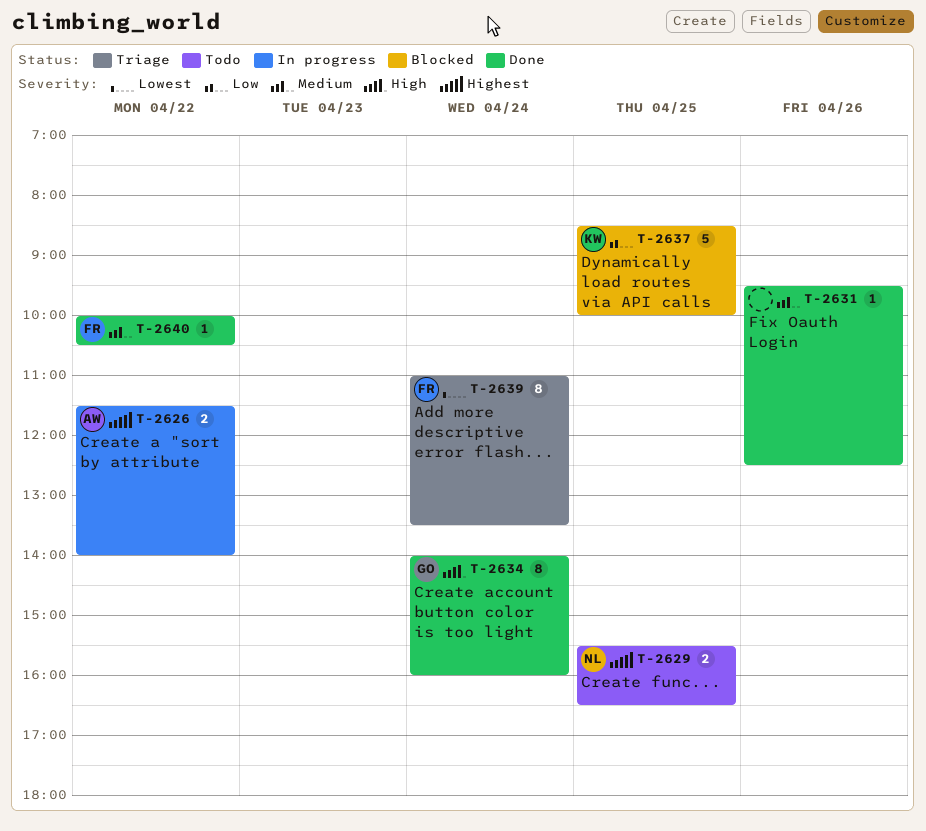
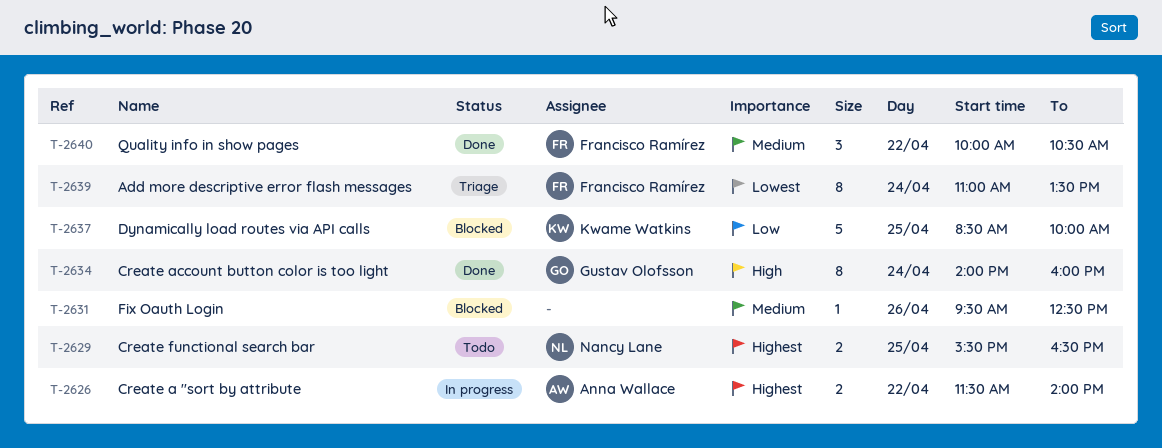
T-2631, status: Done -> Blocked
T-2640, estimate: 1 -> 3

